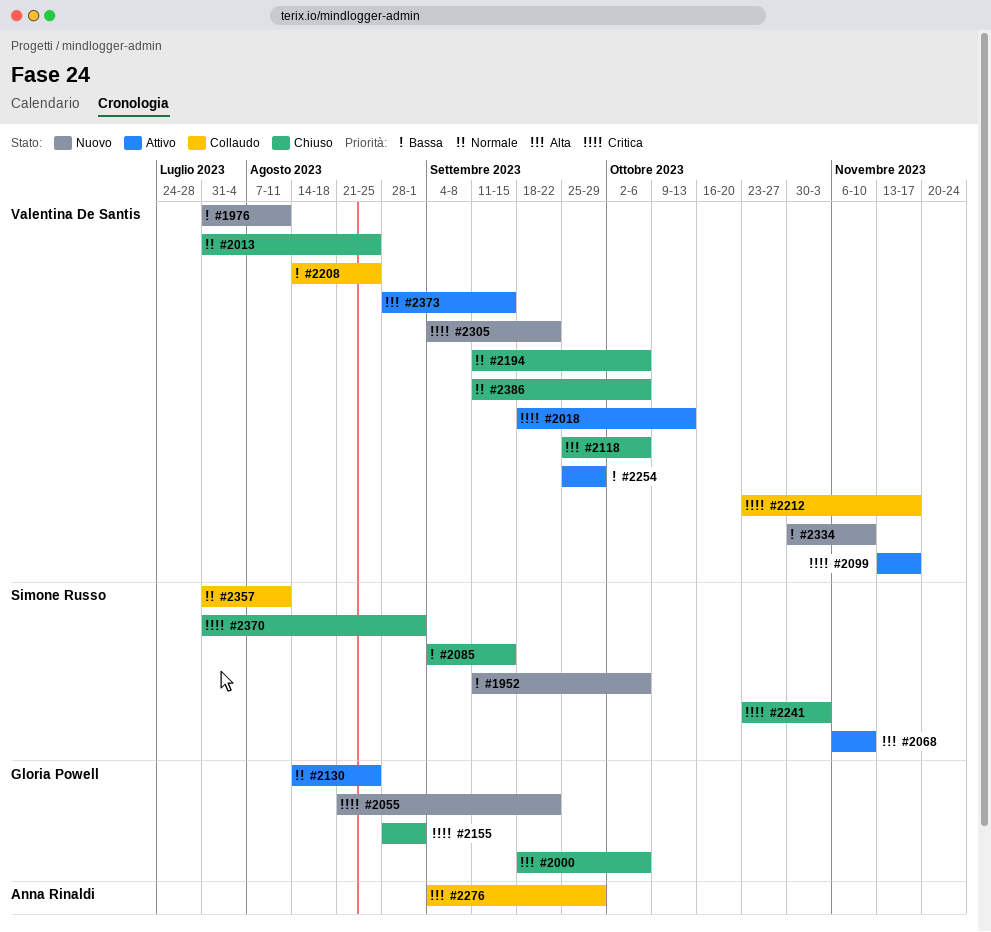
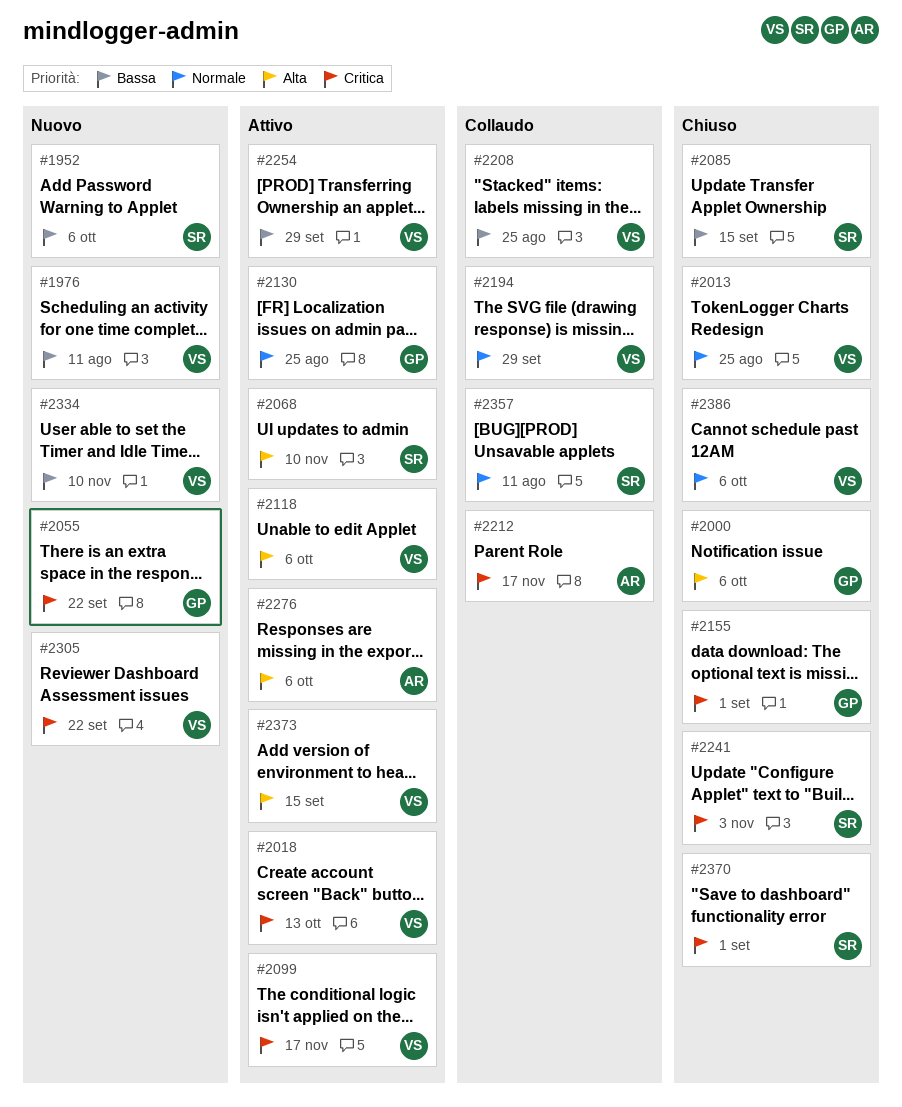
#2118, status: Chiuso -> Attivo
#2194, status: Chiuso -> Collaudo
#2194, due: Oct 6 -> Sep 29
#2212, owner: Valentina De Santis -> Anna Rinaldi
#2276, status: Collaudo -> Attivo
#2276, due: Sep 29 -> Oct 6

